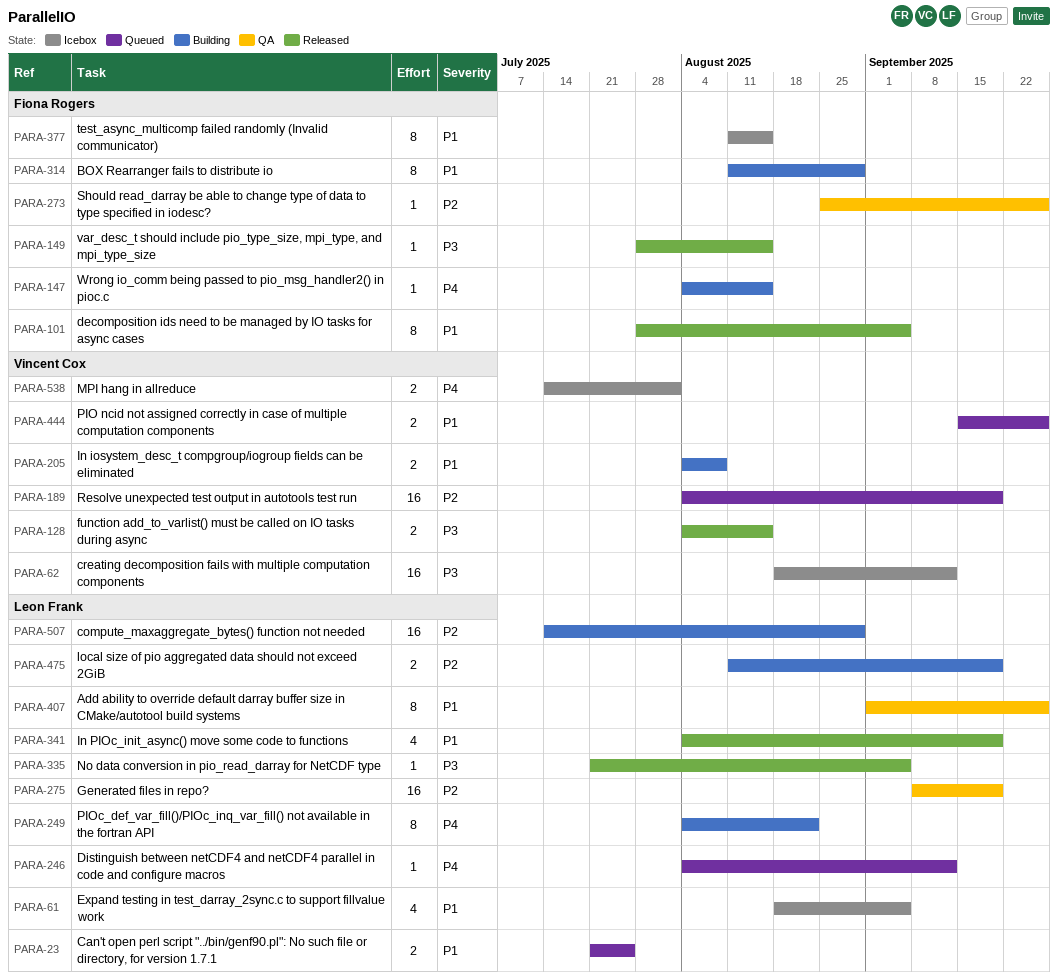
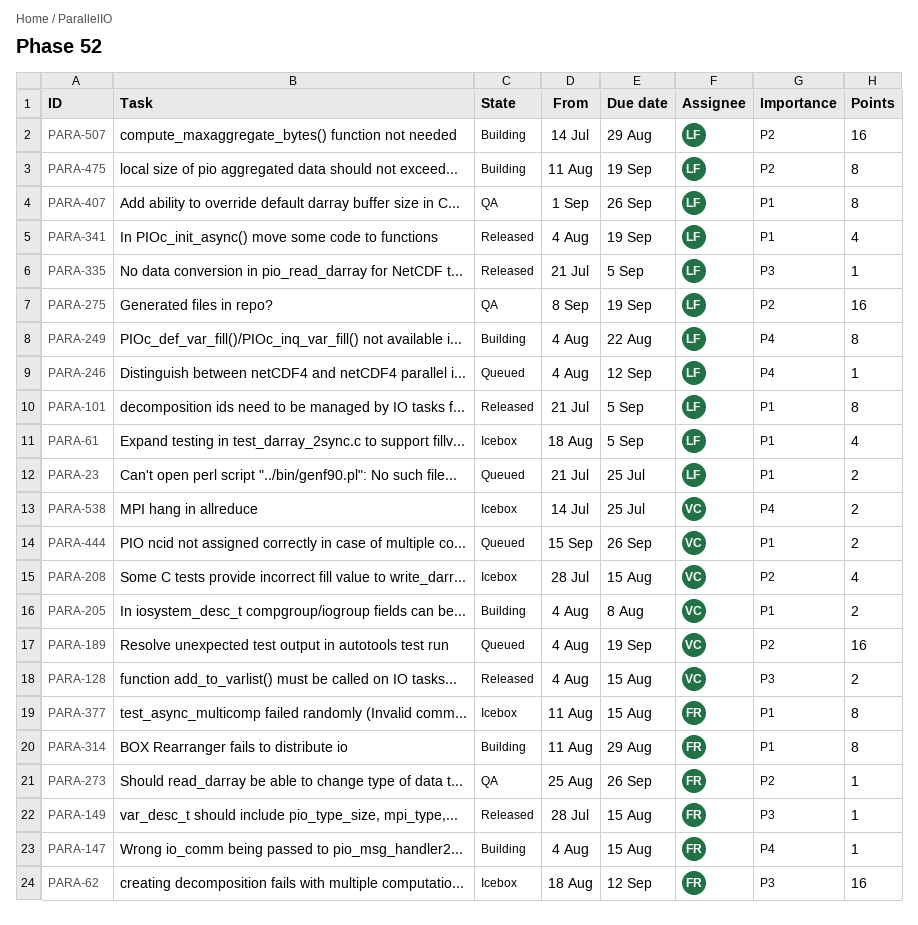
PARA-62, owner: Vincent Cox -> Fiona Rogers
PARA-101, owner: Fiona Rogers -> Leon Frank
PARA-101, start: Jul 28 -> Jul 21
PARA-208: none -> present
PARA-475, estimate: 2 -> 8
PARA-538, due: Aug 1 -> Jul 25

